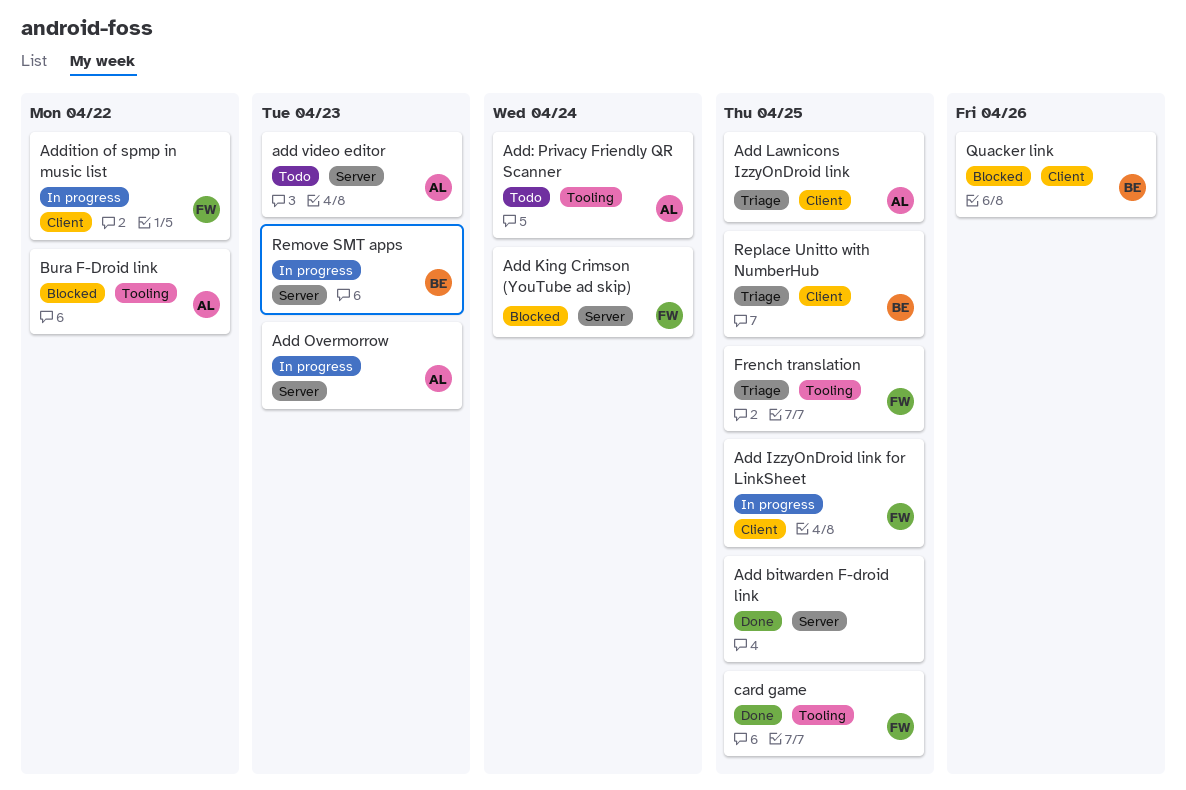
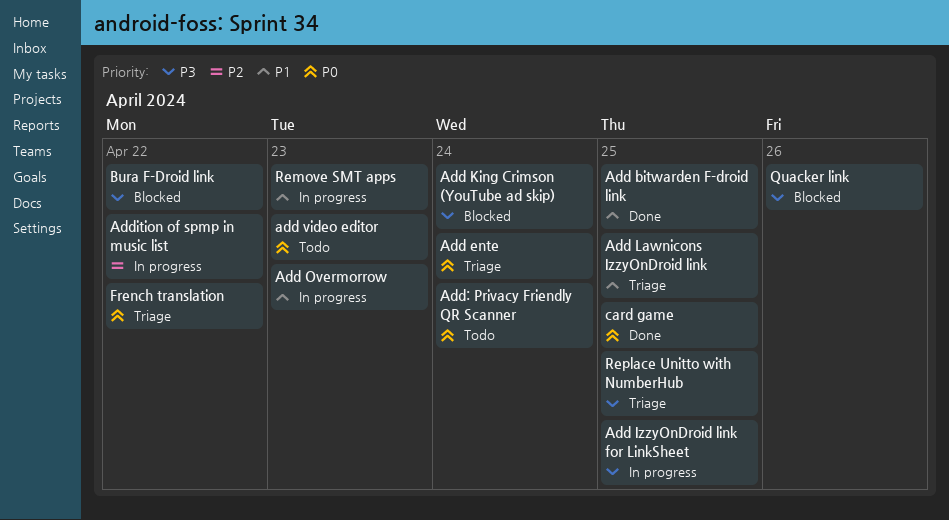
Add ente: none -> present
French translation, due: Apr 25 -> Apr 22

